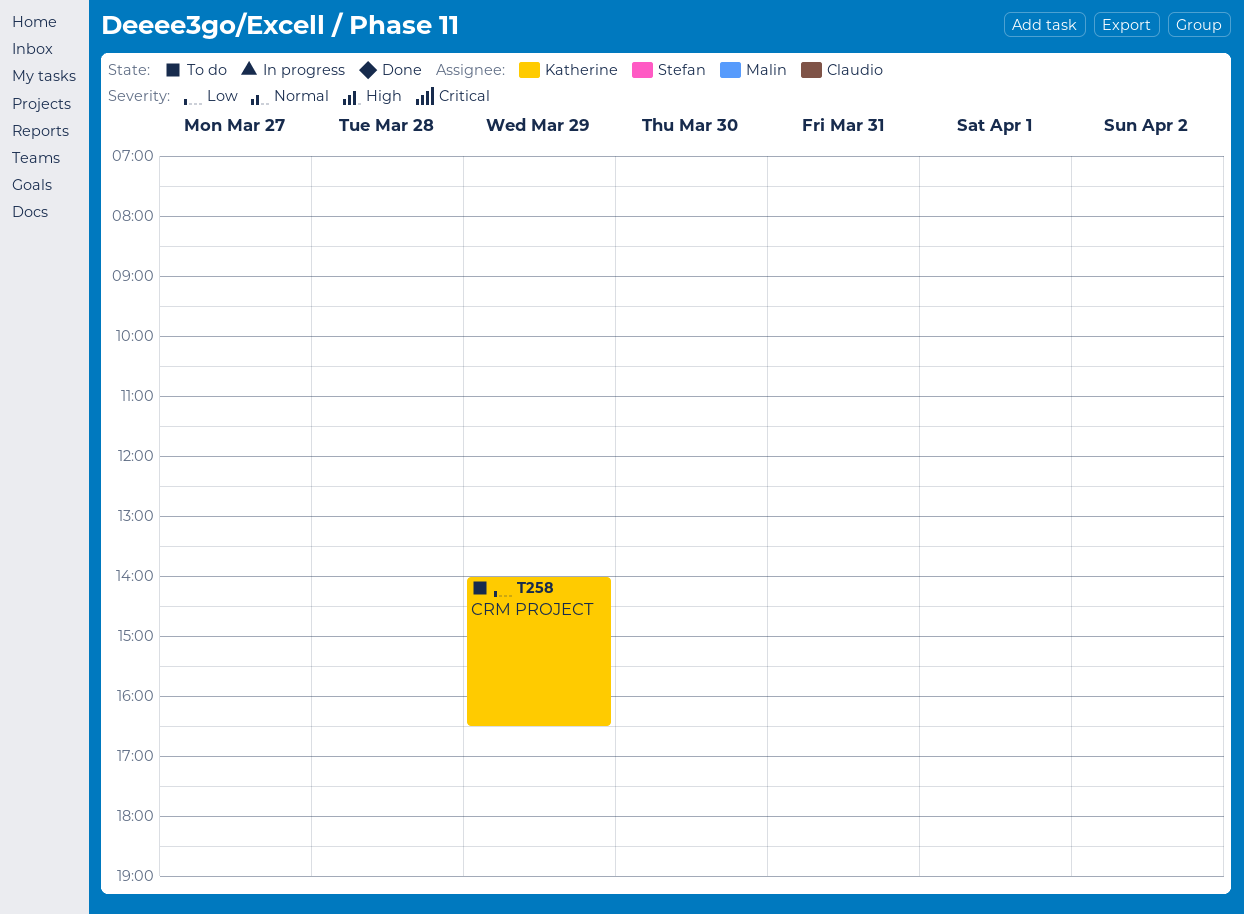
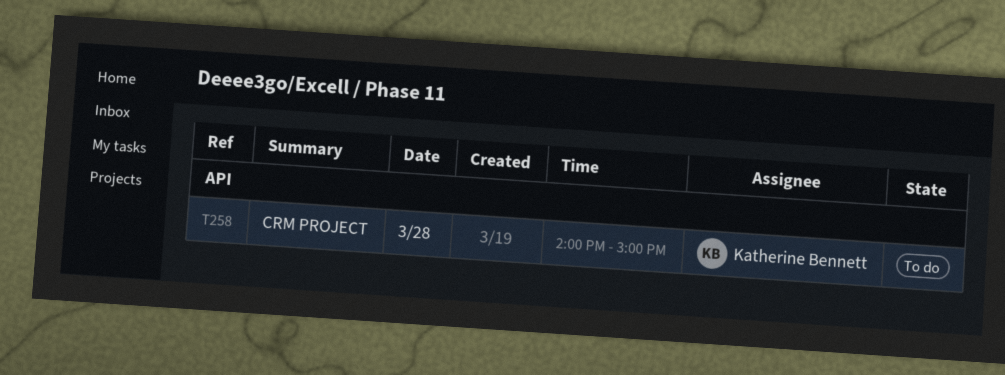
T258, day: Mar 29 -> Mar 28
T258, ends: 16:30 -> 15:00

